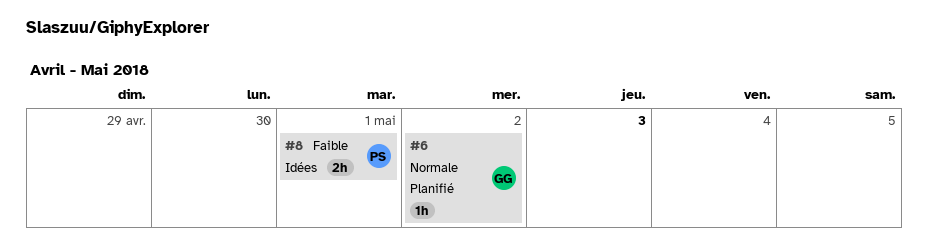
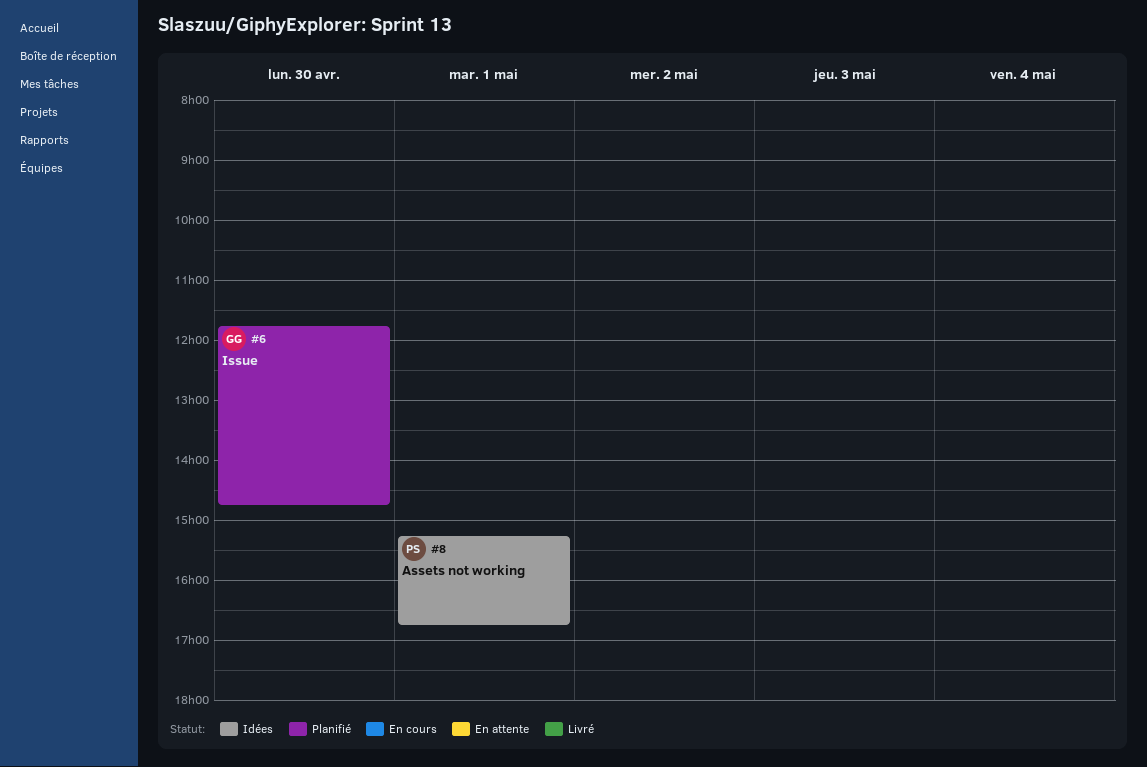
#6, day: May 2 -> Apr 30

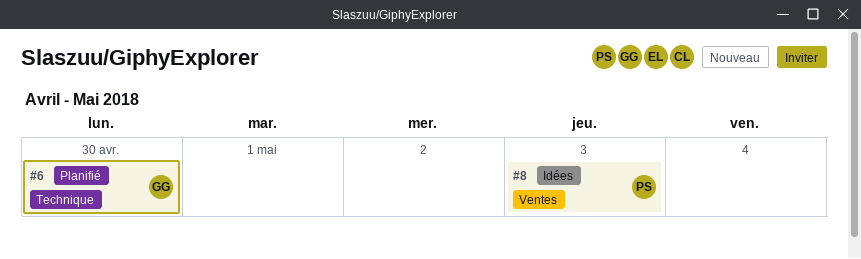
#8, day: May 1 -> May 3

